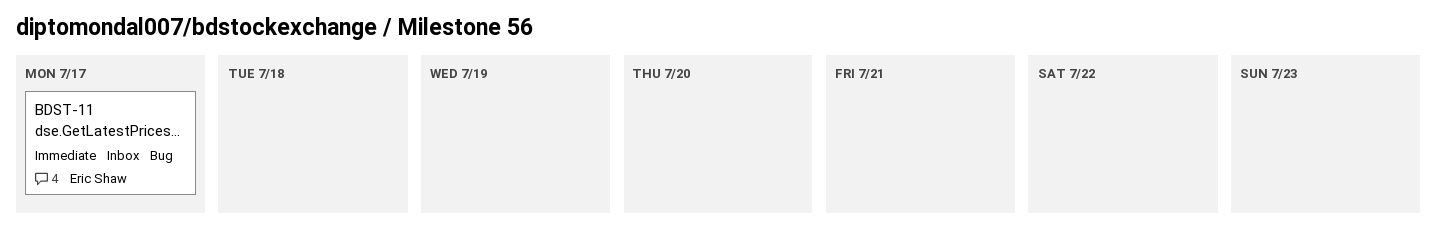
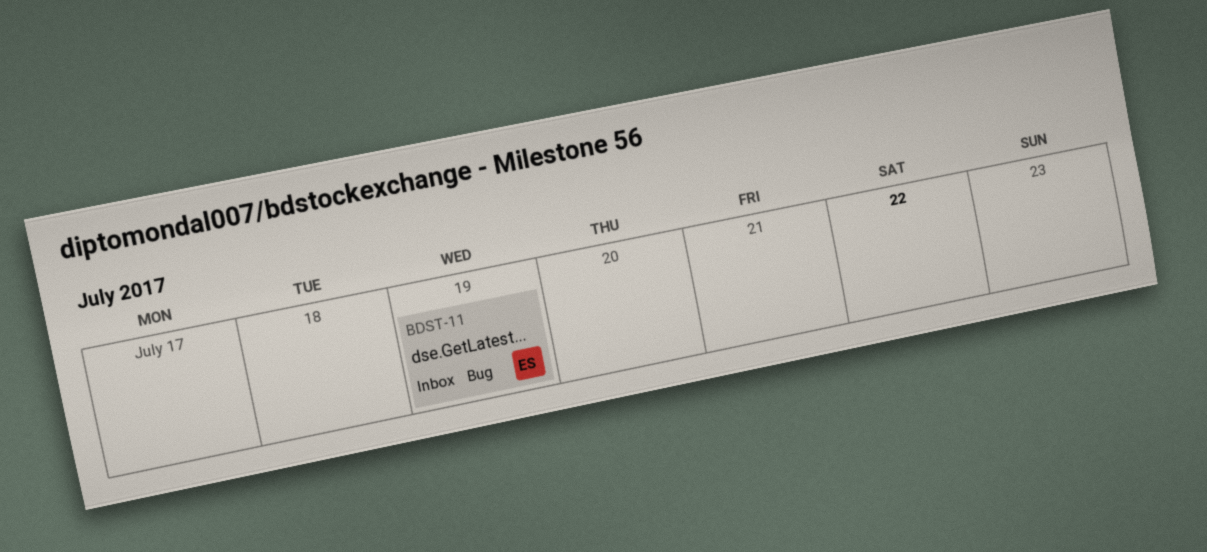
BDST-11, due: Jul 17 -> Jul 19

